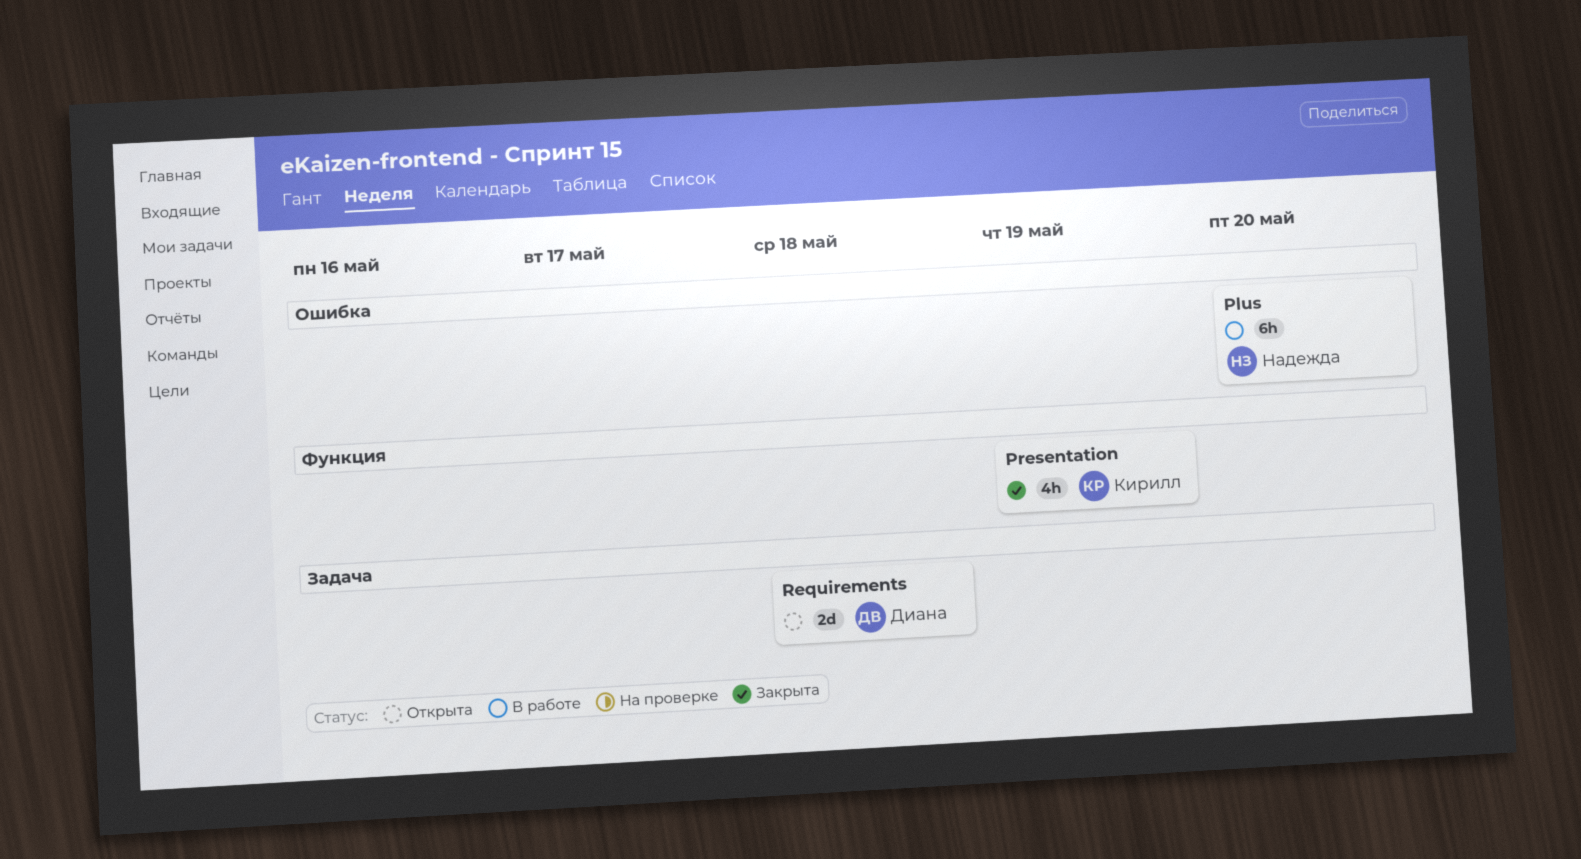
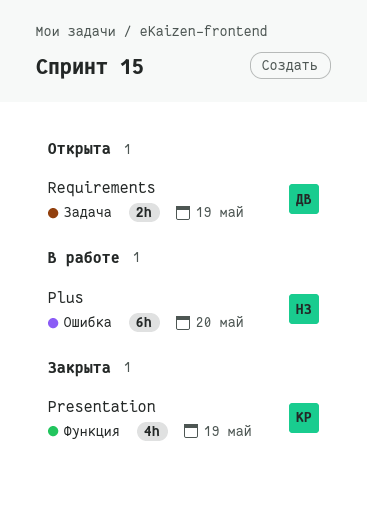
Requirements, estimate: 2d -> 2h
Requirements, due: May 18 -> May 19

